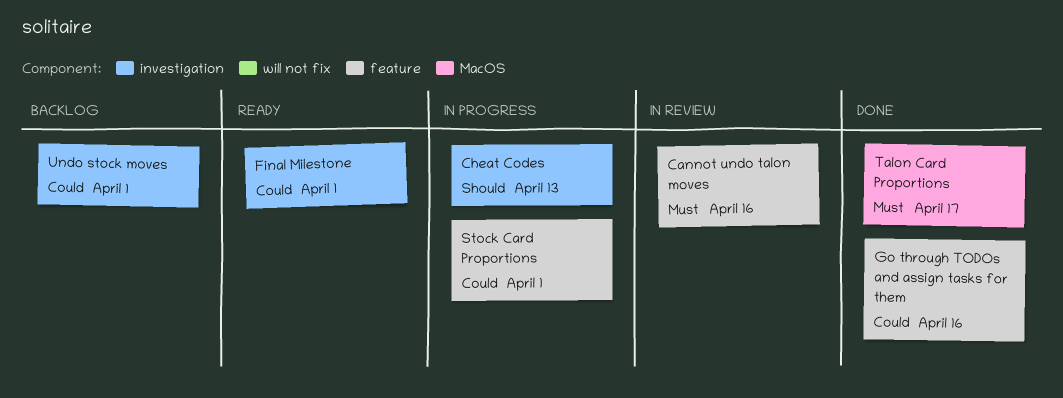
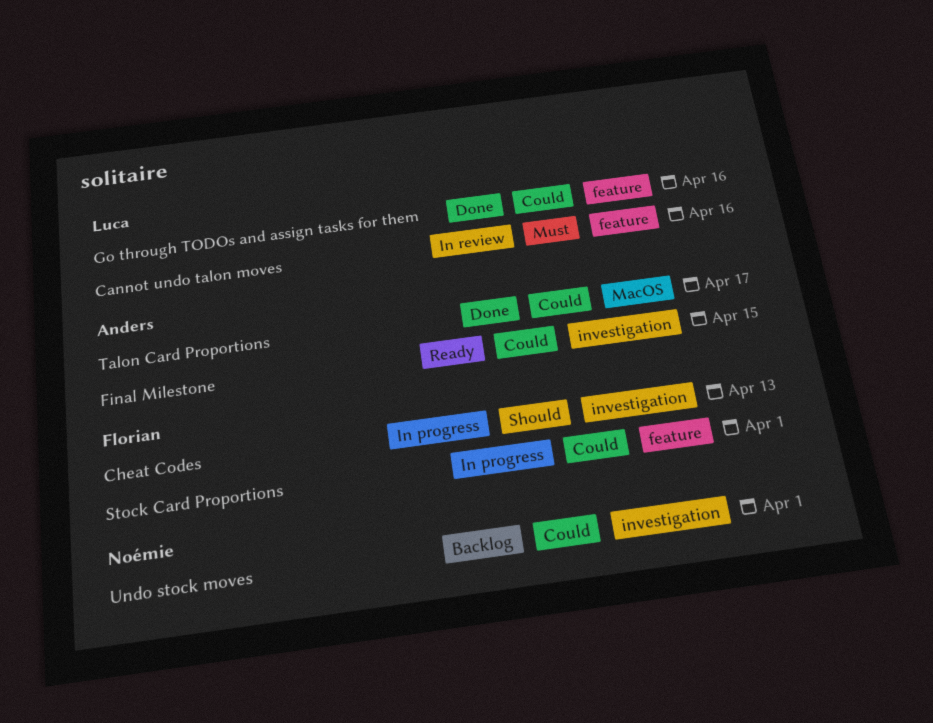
Final Milestone, due: Apr 1 -> Apr 15
Talon Card Proportions, priority: Must -> Could

